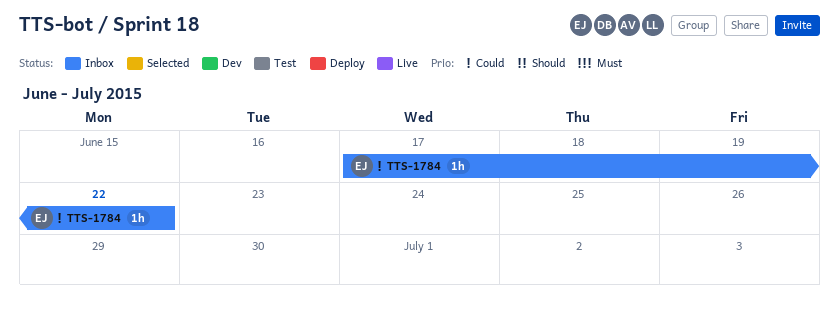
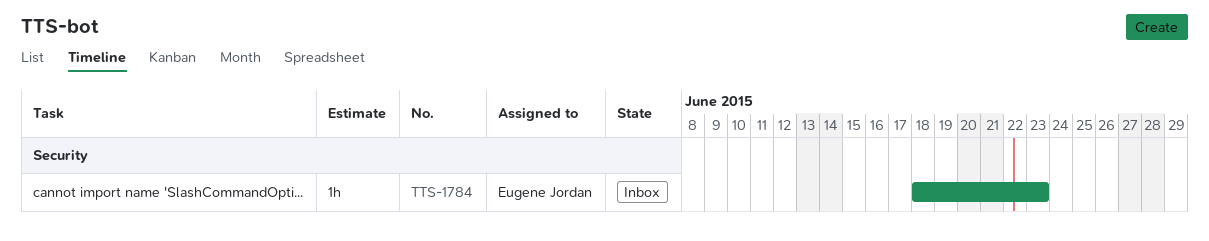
TTS-1784, start: Jun 17 -> Jun 18
TTS-1784, due: Jun 22 -> Jun 23

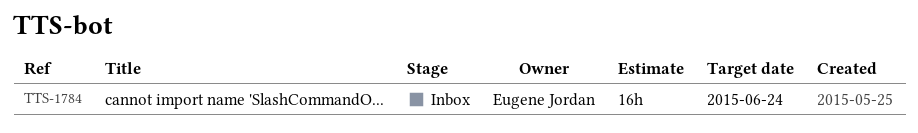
TTS-1784, estimate: 1h -> 16h
TTS-1784, due: Jun 23 -> Jun 24

